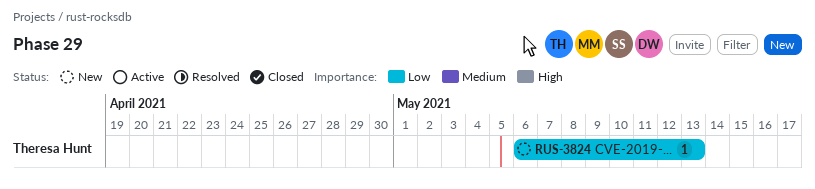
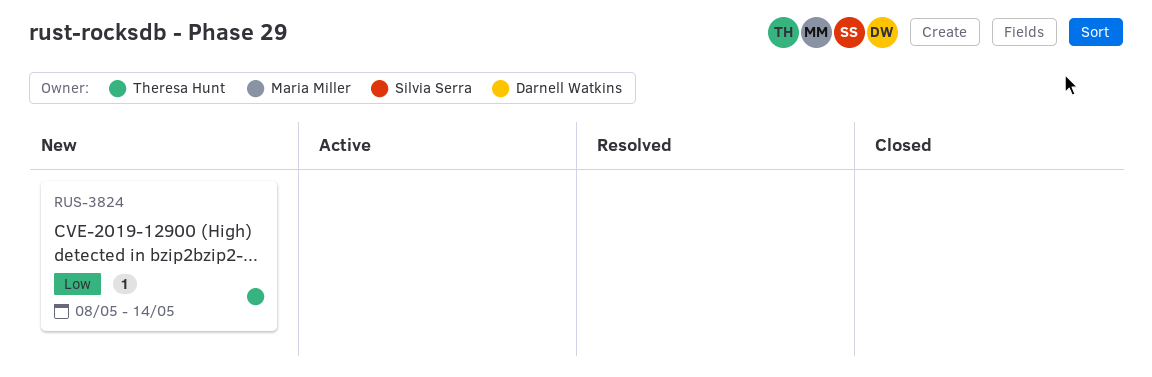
RUS-3824, start: May 6 -> May 8
RUS-3824, due: May 13 -> May 14

